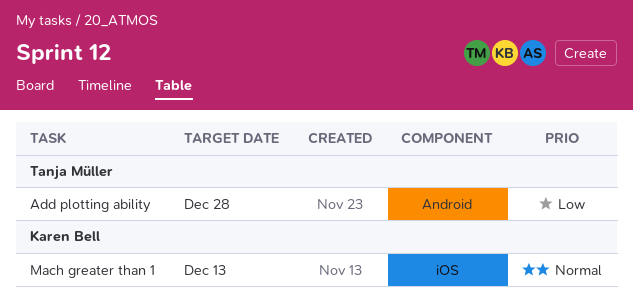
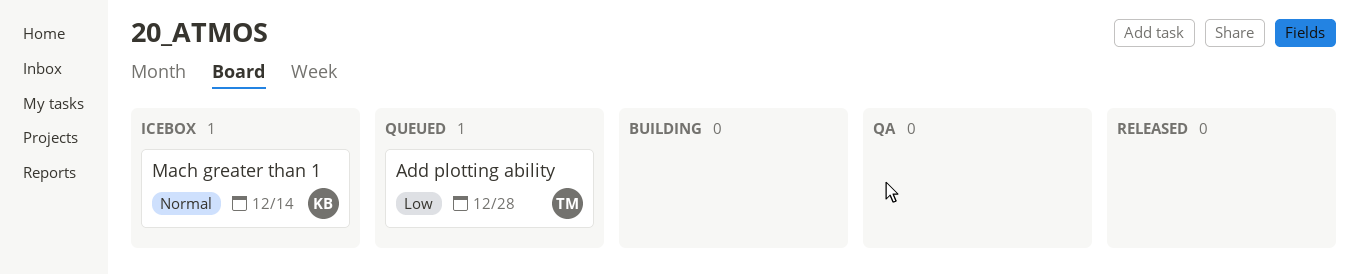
Mach greater than 1, due: Dec 13 -> Dec 14

